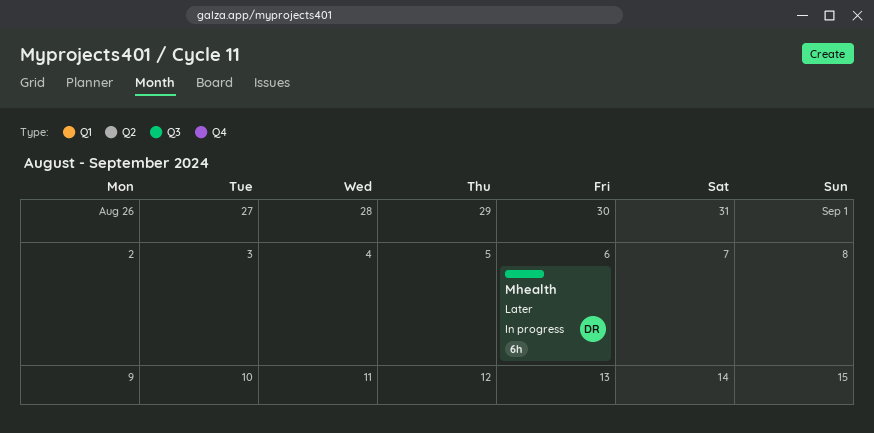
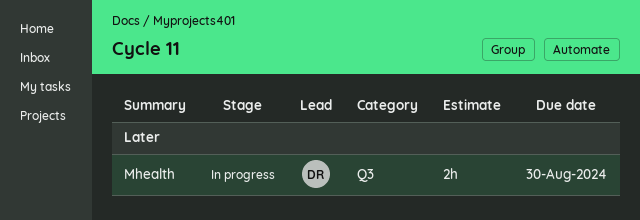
Mhealth, estimate: 6h -> 2h
Mhealth, due: Sep 6 -> Aug 30

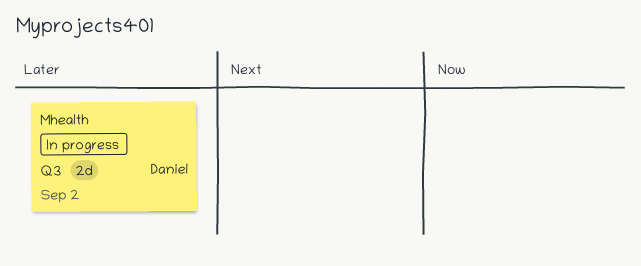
Mhealth, estimate: 2h -> 2d
Mhealth, due: Aug 30 -> Sep 2

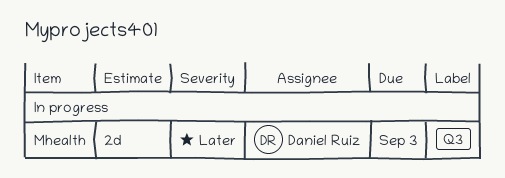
Mhealth, due: Sep 2 -> Sep 3

